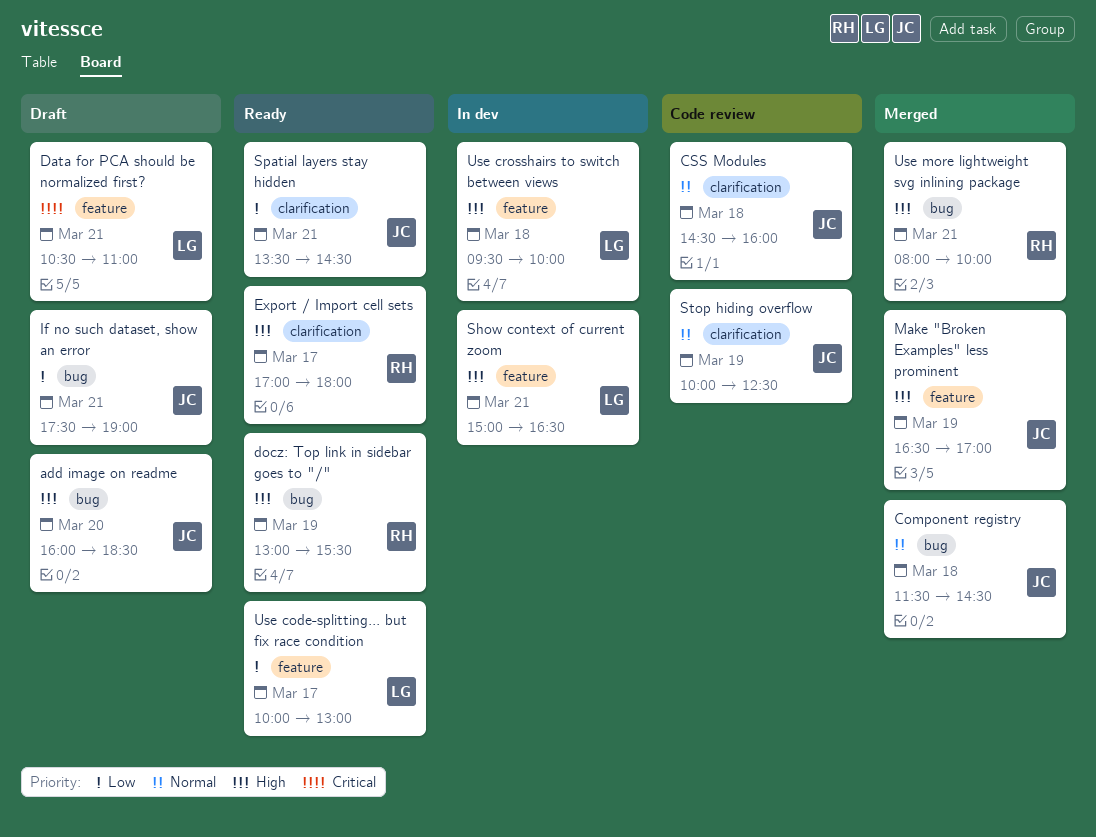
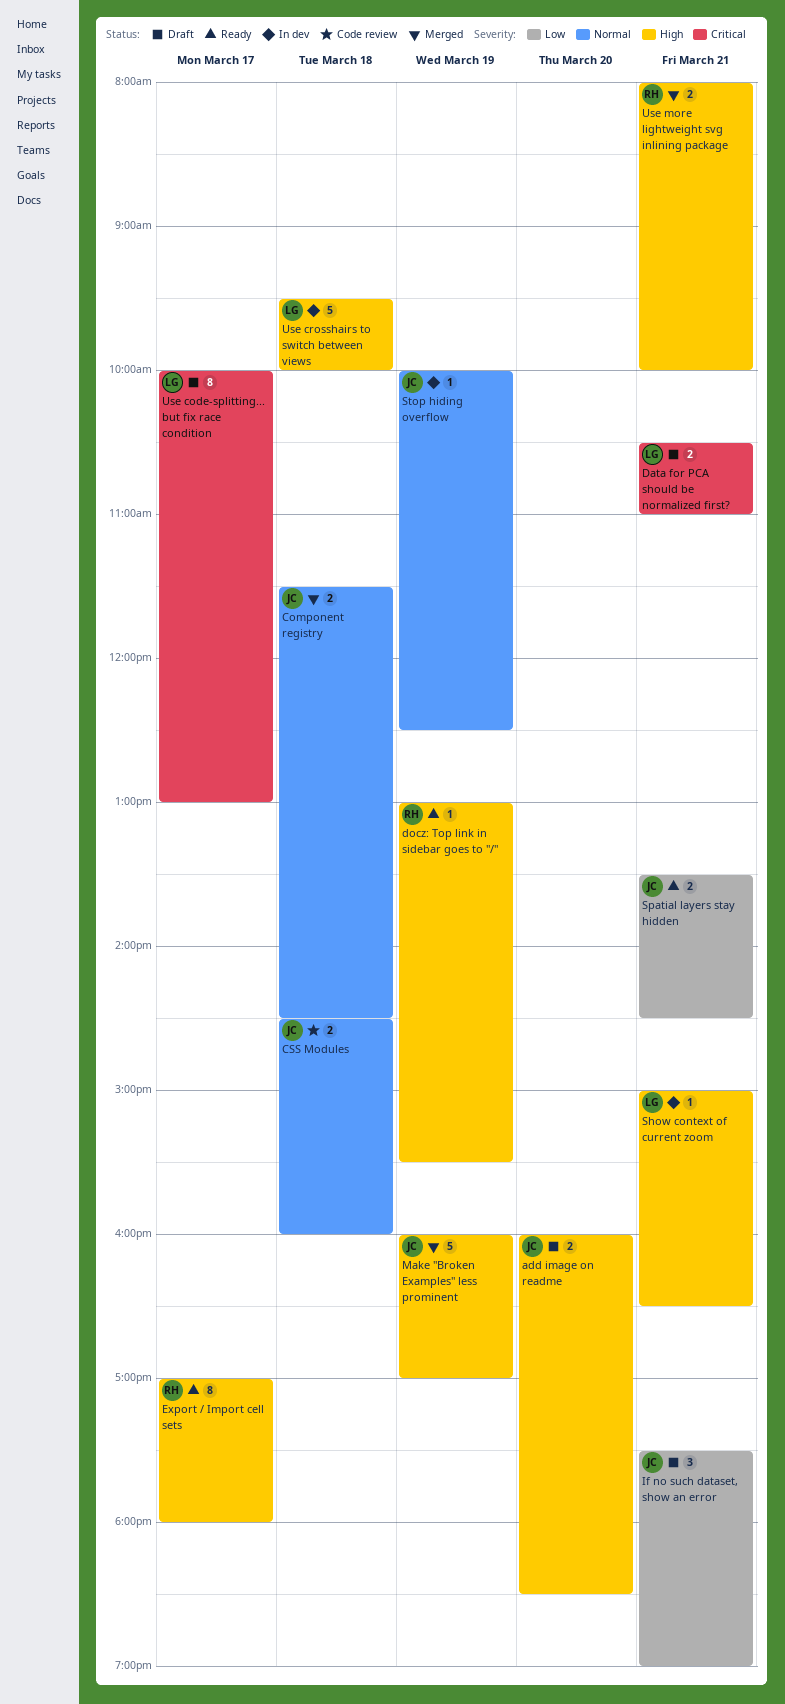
Make "Broken Examples" less prominent, begins: 16:30 -> 16:00
Stop hiding overflow, status: Code review -> In dev
Use code-splitting... but fix race condition, status: Ready -> Draft
Use code-splitting... but fix race condition, priority: Low -> Critical

